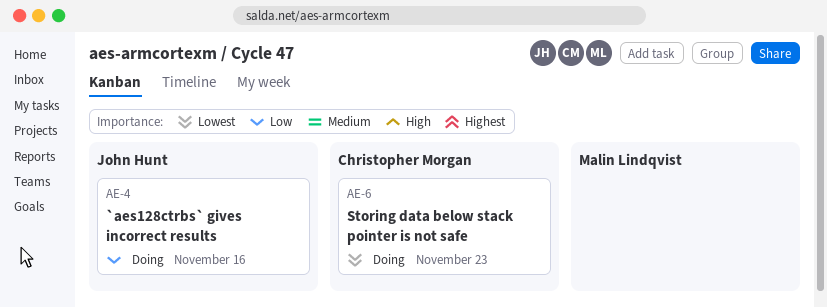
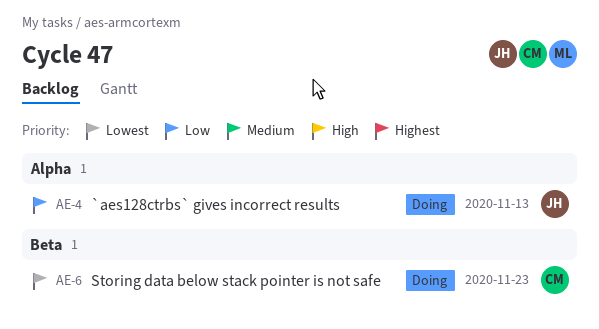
AE-4, due: Nov 16 -> Nov 13

